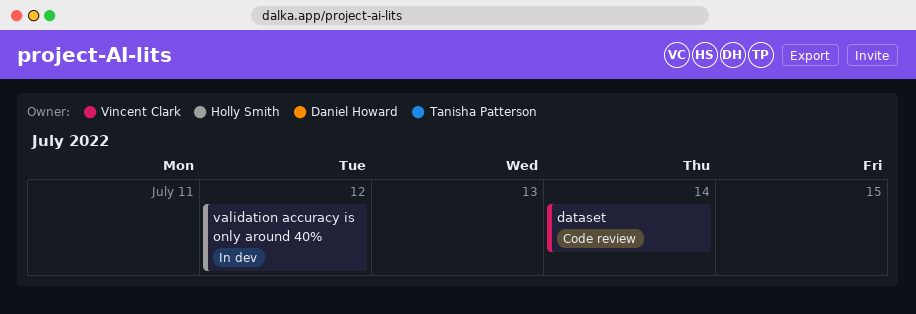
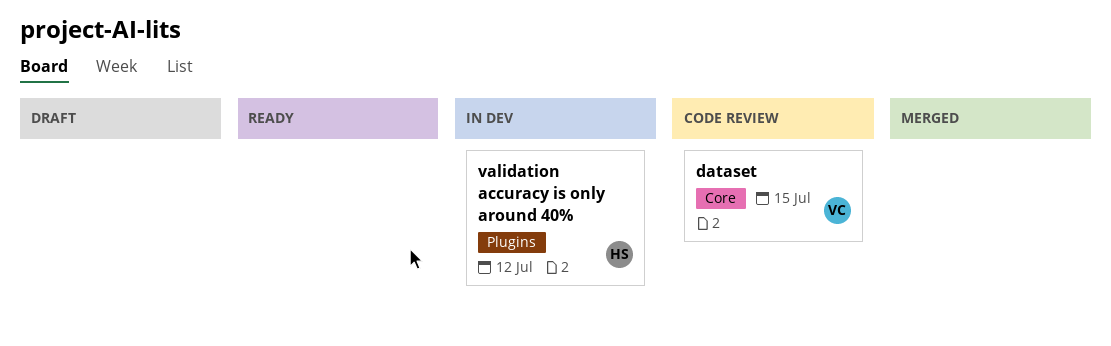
dataset, due: Jul 14 -> Jul 15

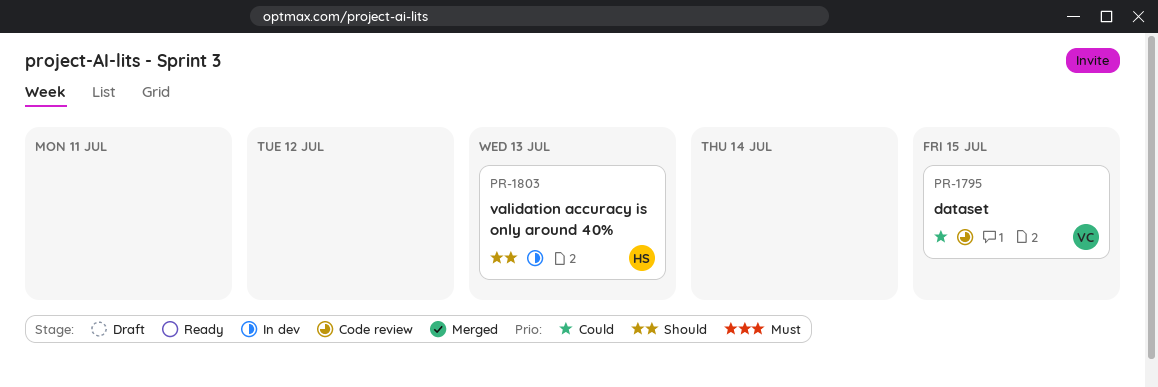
validation accuracy is only around 40%, due: Jul 12 -> Jul 13

